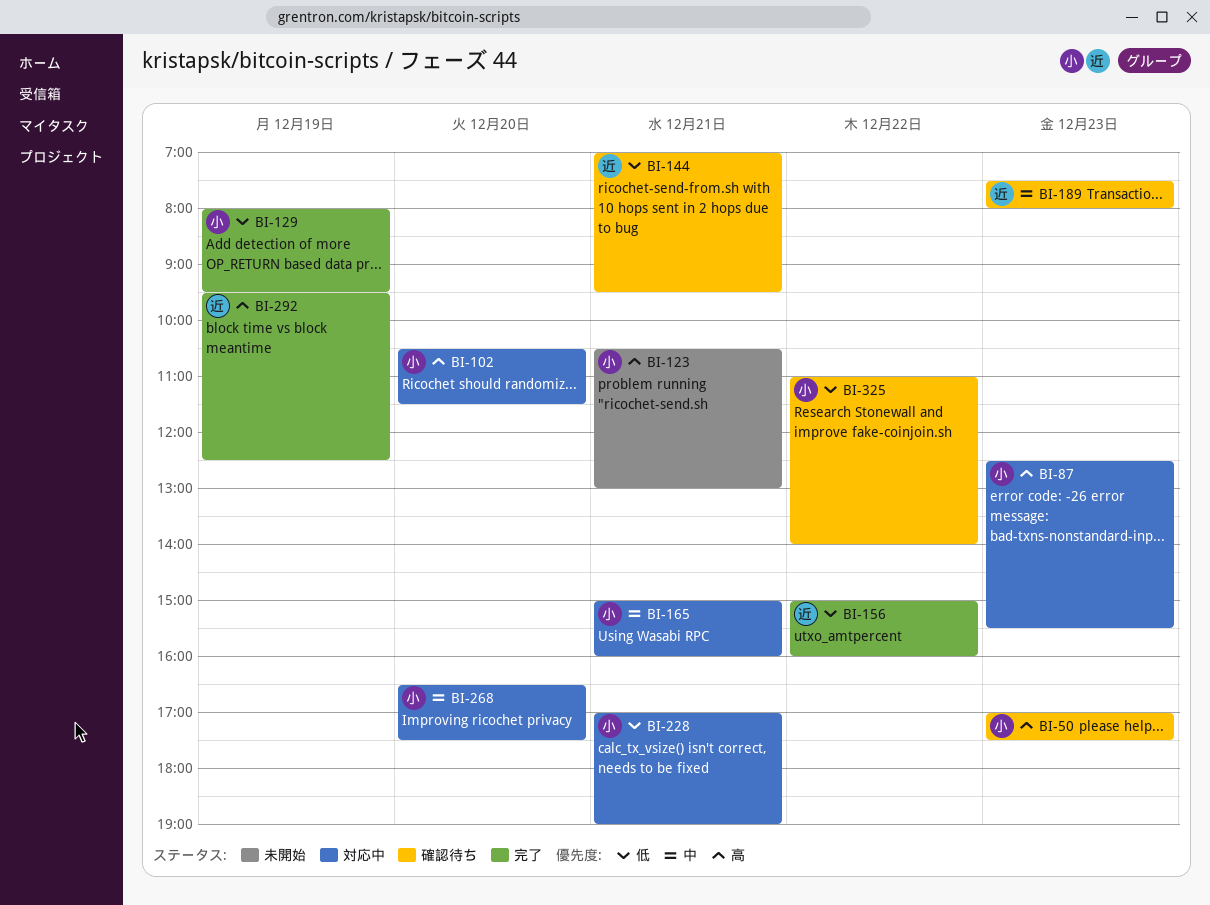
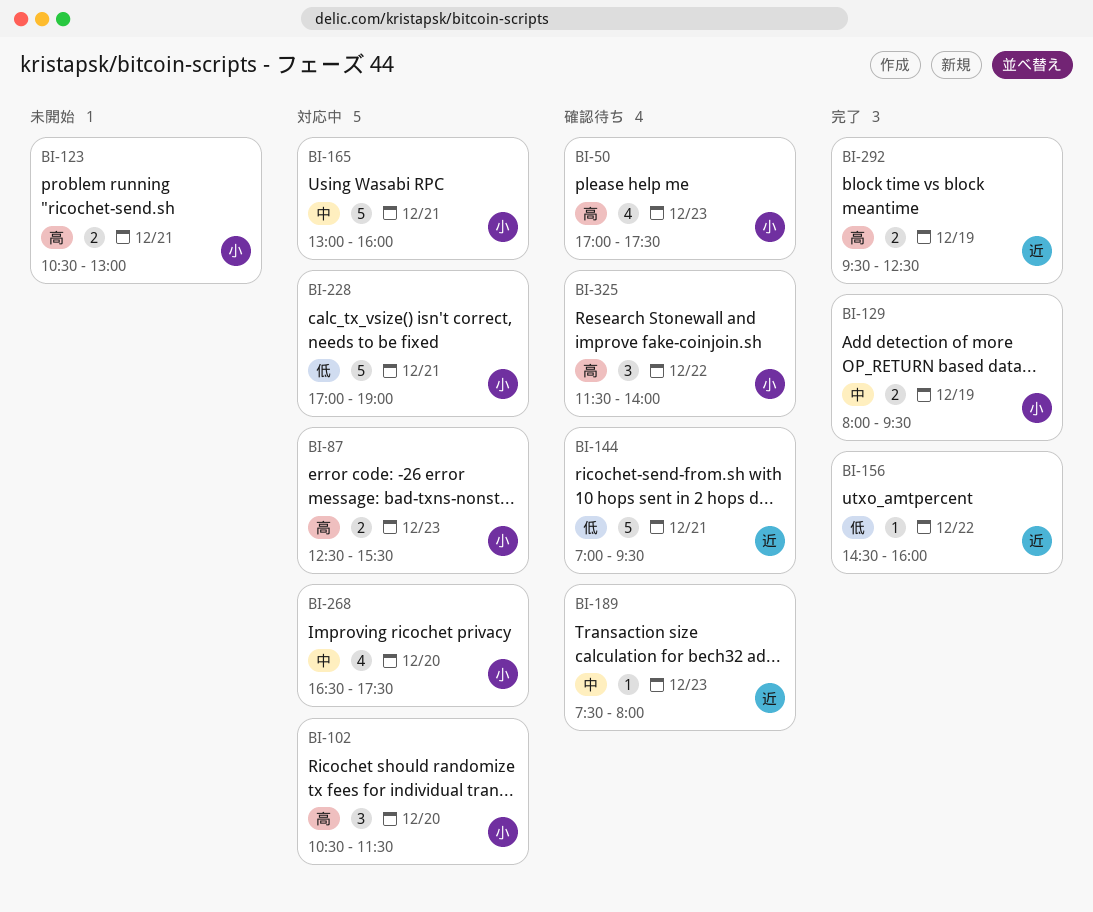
BI-129, priority: 低 -> 中
BI-156, begins: 15:00 -> 14:30
BI-165, begins: 15:00 -> 13:00
BI-325, priority: 低 -> 高
BI-325, begins: 11:00 -> 11:30

